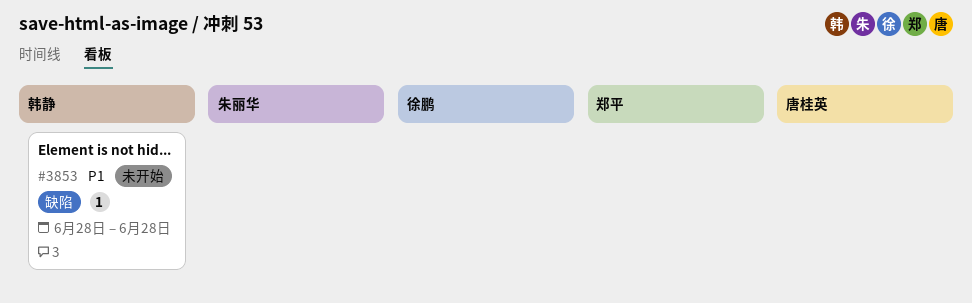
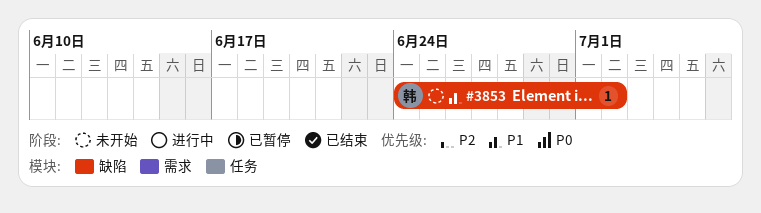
#3853, start: Jun 28 -> Jun 24
#3853, due: Jun 28 -> Jul 2

